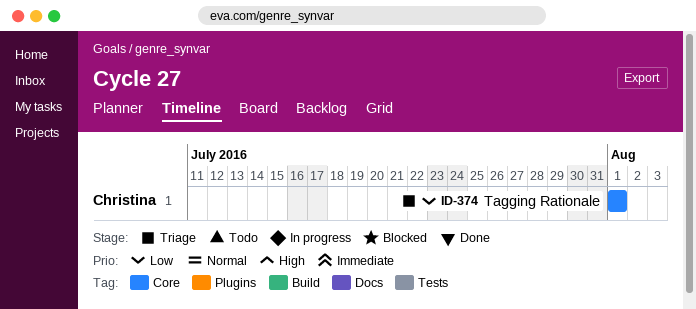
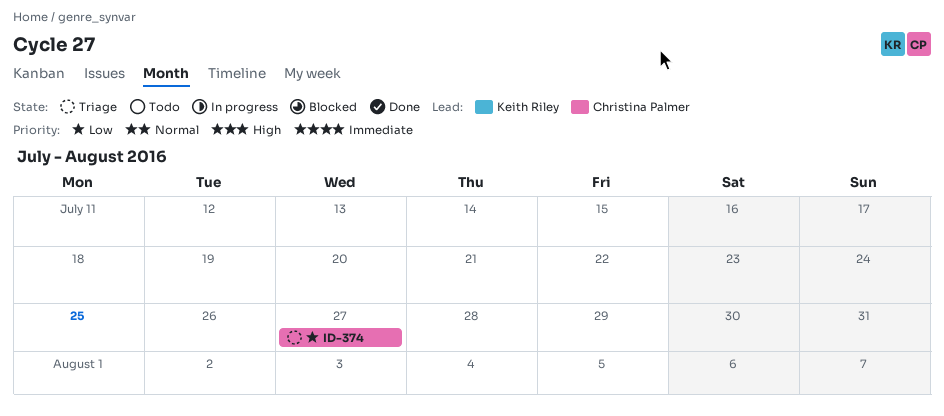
ID-374, start: Aug 1 -> Jul 27
ID-374, due: Aug 1 -> Jul 27

